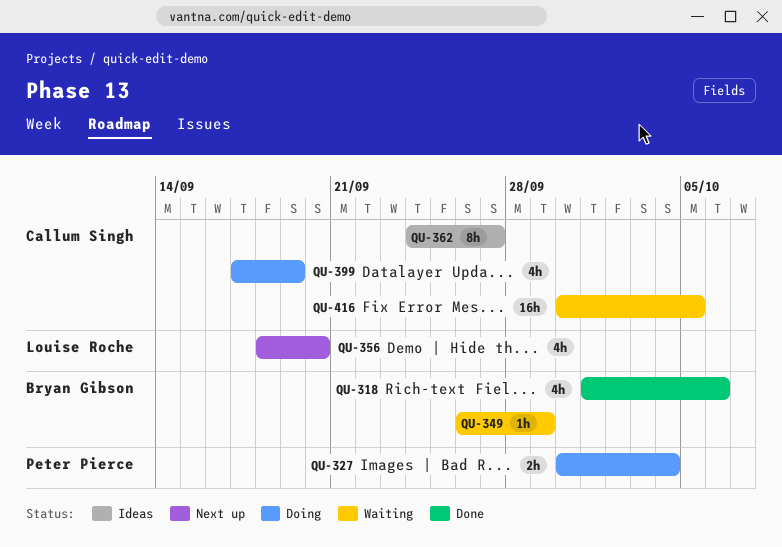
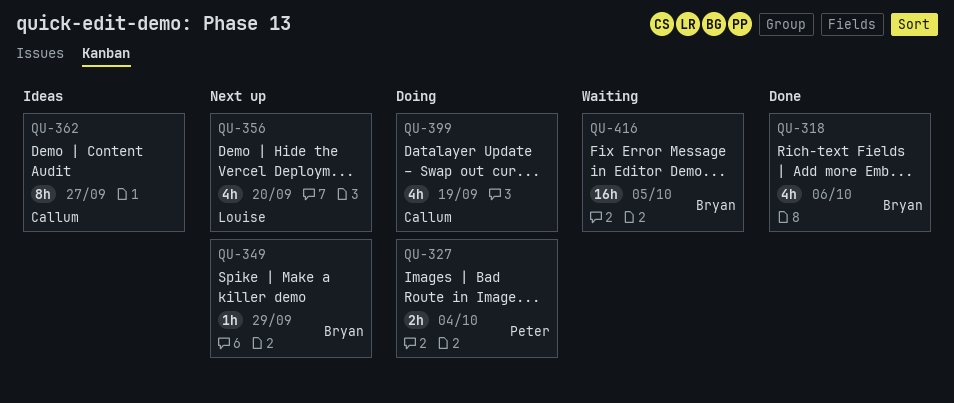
QU-349, status: Waiting -> Next up
QU-416, owner: Callum Singh -> Bryan Gibson

